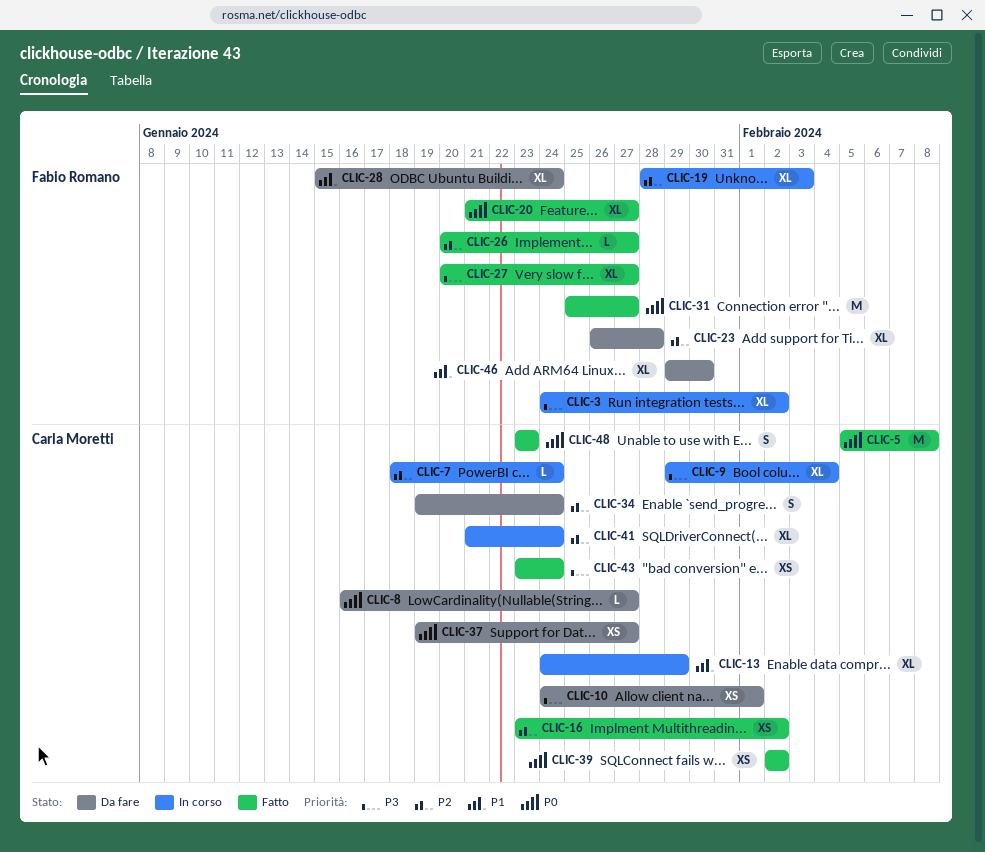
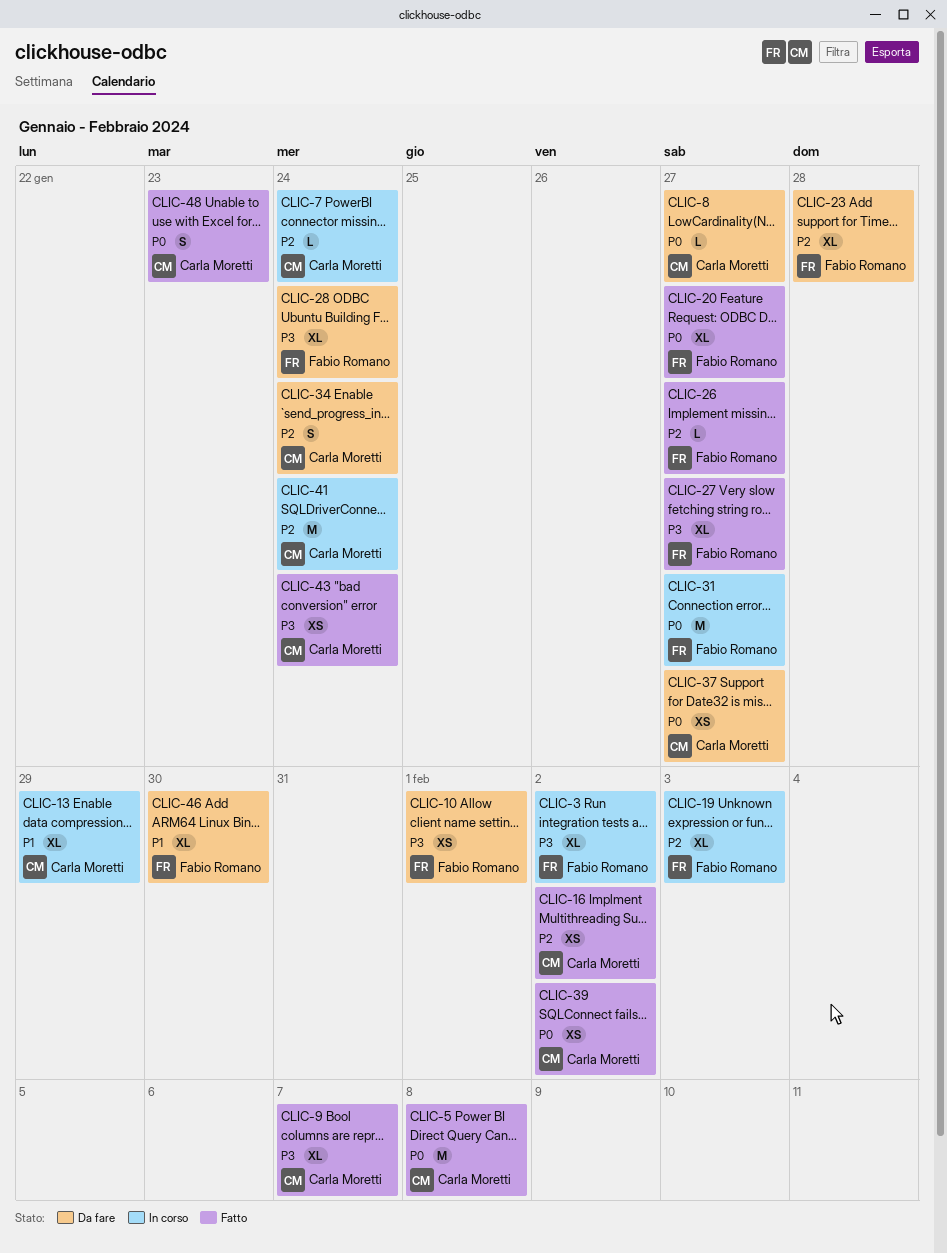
CLIC-9, status: In corso -> Fatto
CLIC-9, due: Feb 4 -> Feb 7
CLIC-10, owner: Carla Moretti -> Fabio Romano
CLIC-28, priority: P1 -> P3
CLIC-31, status: Fatto -> In corso
CLIC-41, estimate: XL -> M

